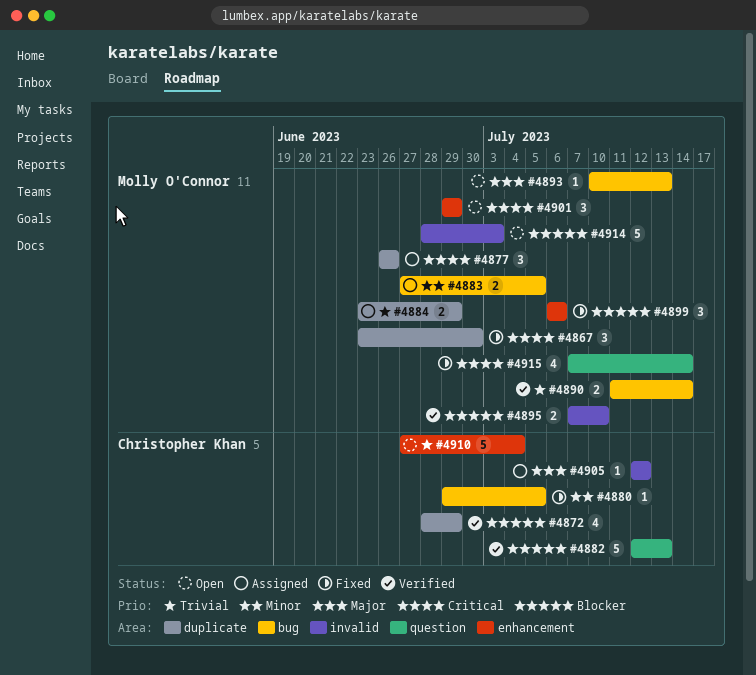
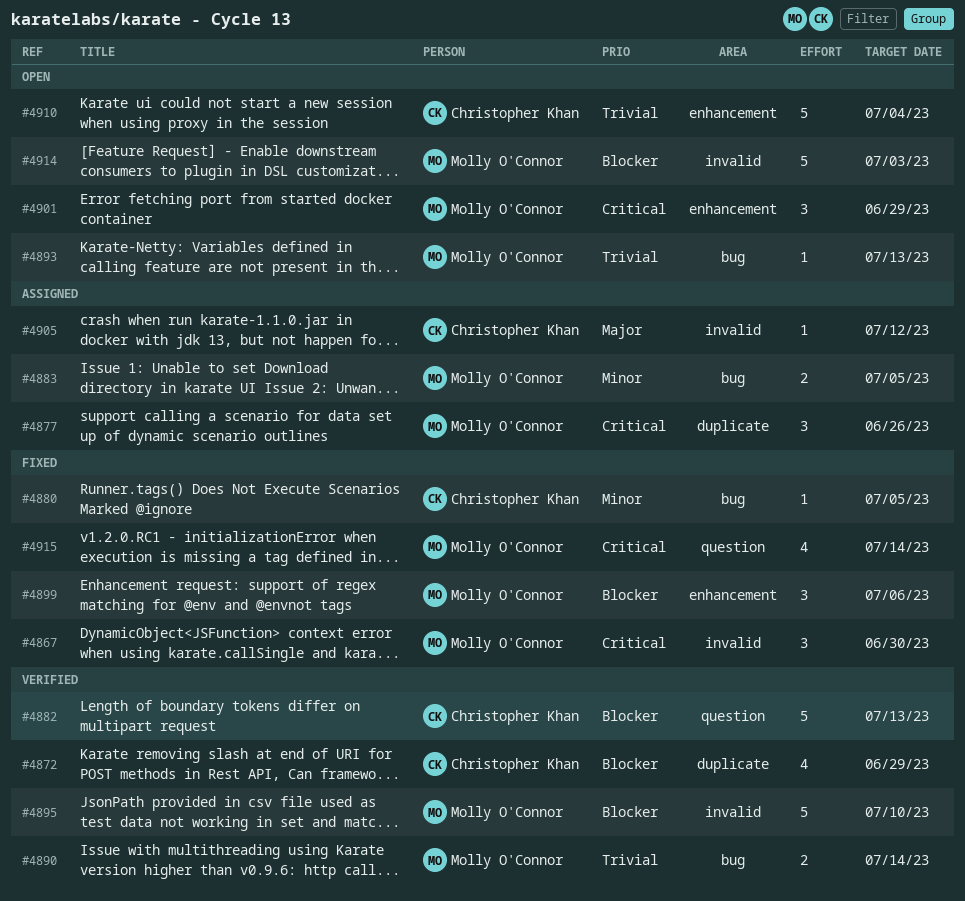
#4867, label: duplicate -> invalid
#4884: present -> none
#4893, priority: Major -> Trivial
#4895, estimate: 2 -> 5

